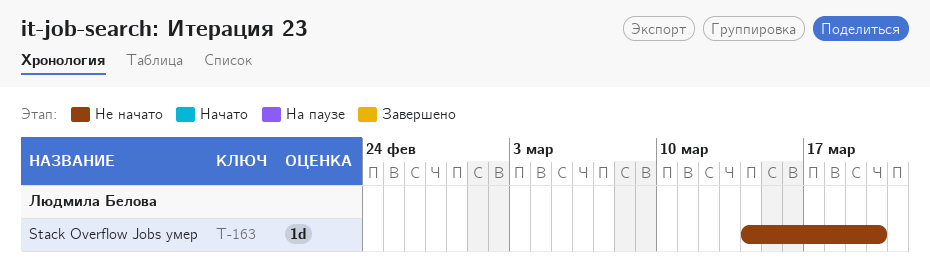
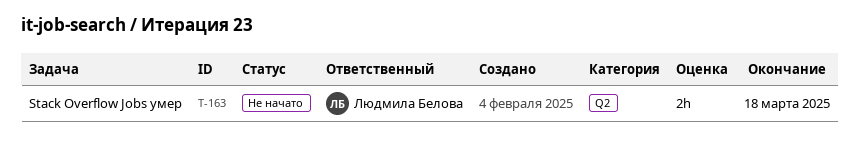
T-163, estimate: 1d -> 2h
T-163, due: Mar 20 -> Mar 18

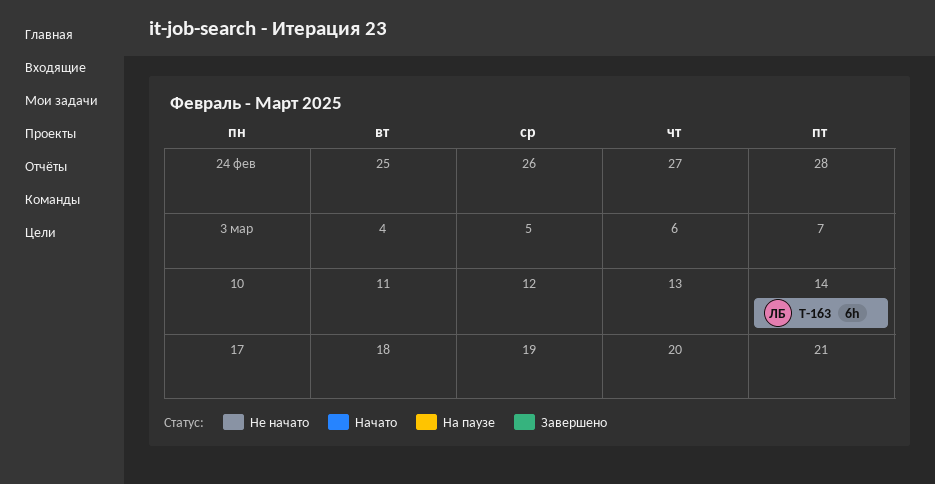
T-163, estimate: 2h -> 6h
T-163, due: Mar 18 -> Mar 14

